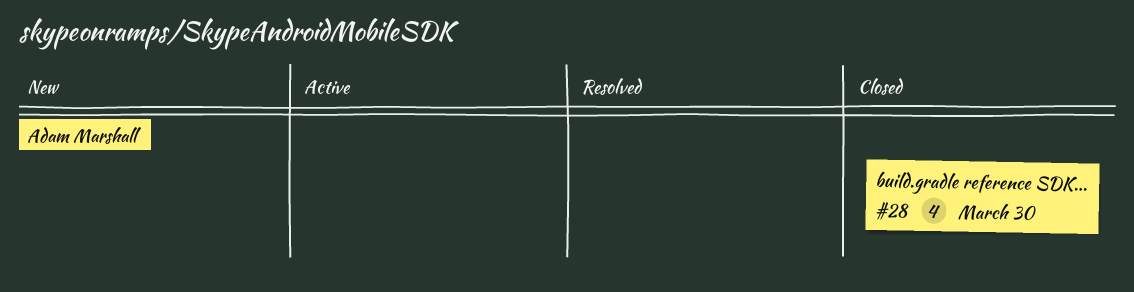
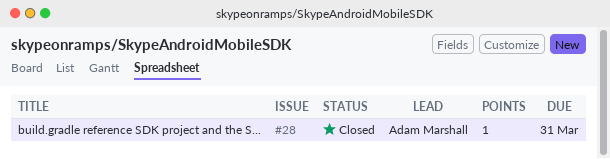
#28, estimate: 4 -> 1
#28, due: Mar 30 -> Mar 31

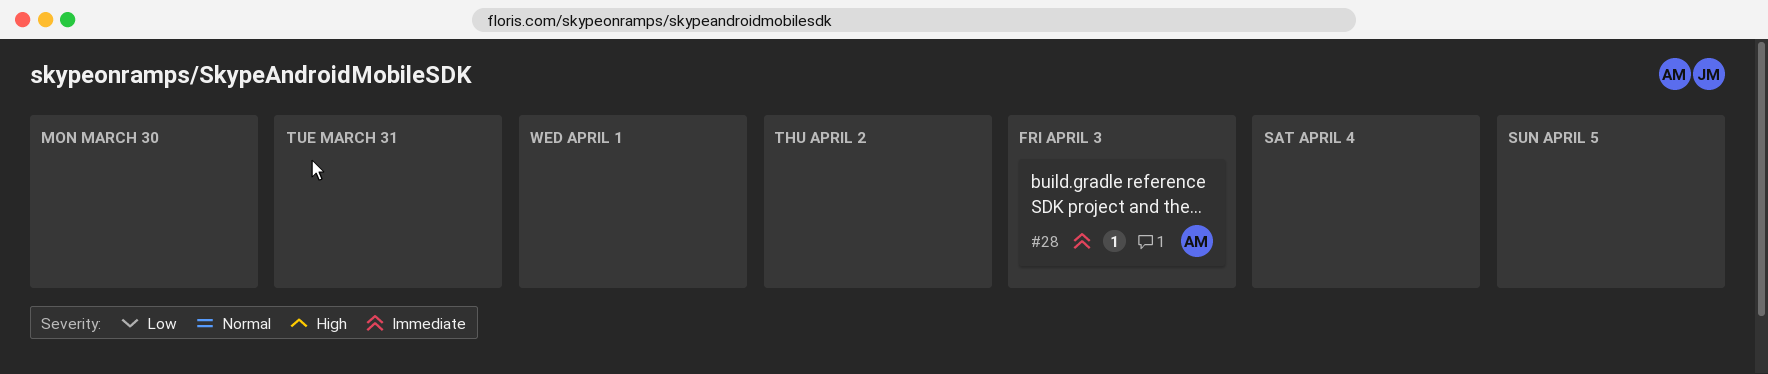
#28, due: Mar 31 -> Apr 3

